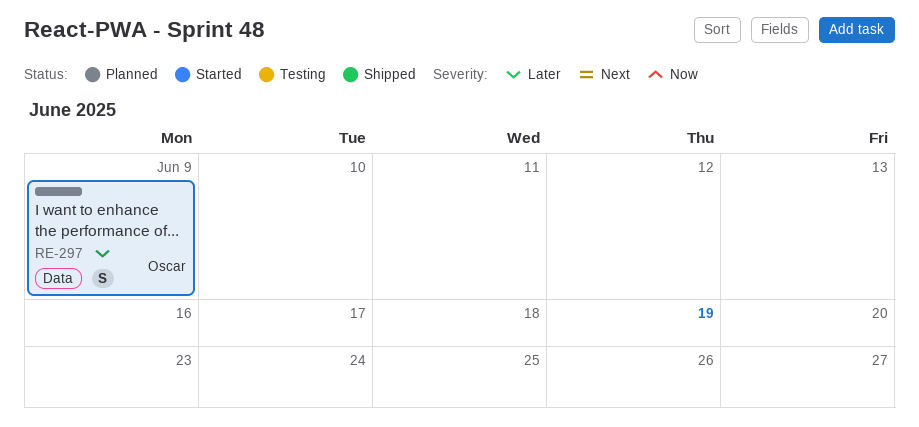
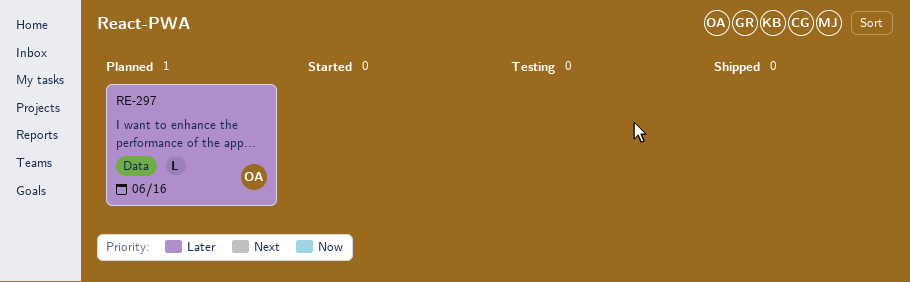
RE-297, estimate: S -> L
RE-297, due: Jun 9 -> Jun 16

